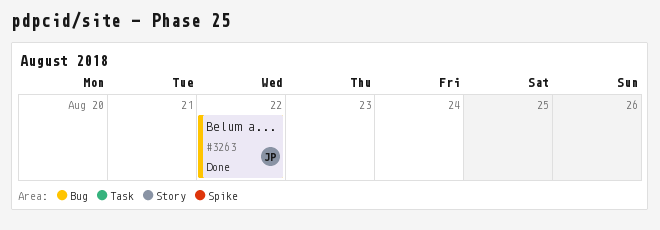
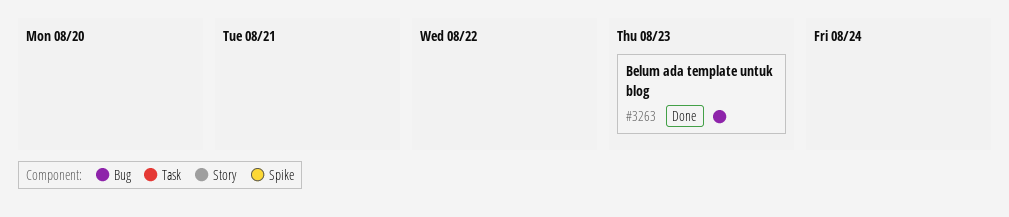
#3263, due: Aug 22 -> Aug 23

